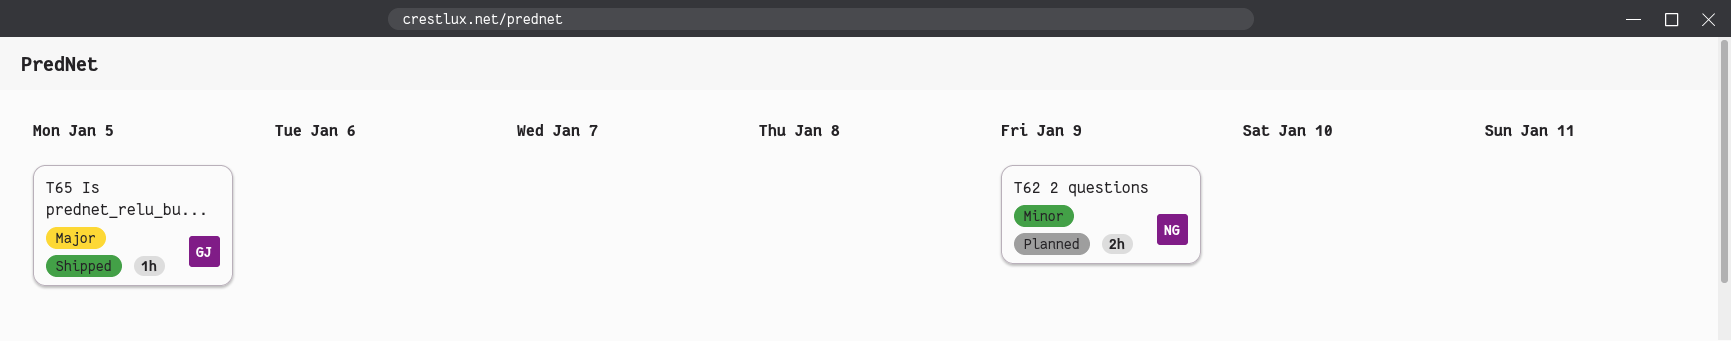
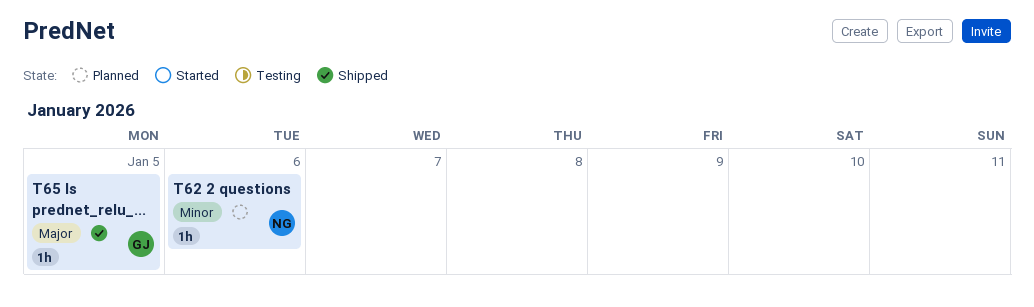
T62, estimate: 2h -> 1h
T62, due: Jan 9 -> Jan 6

